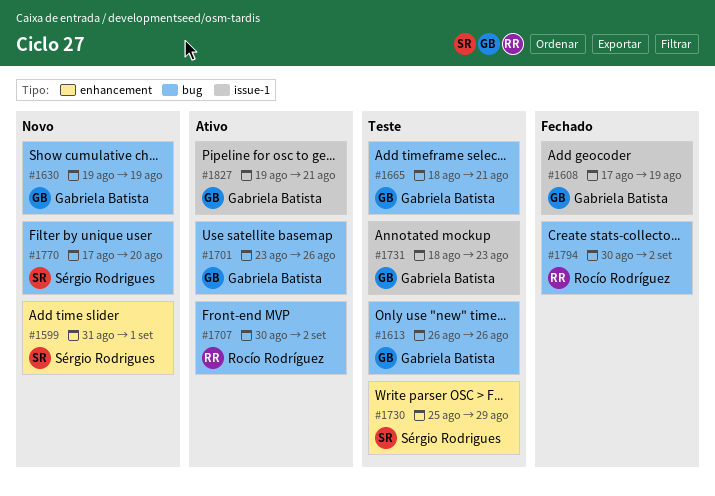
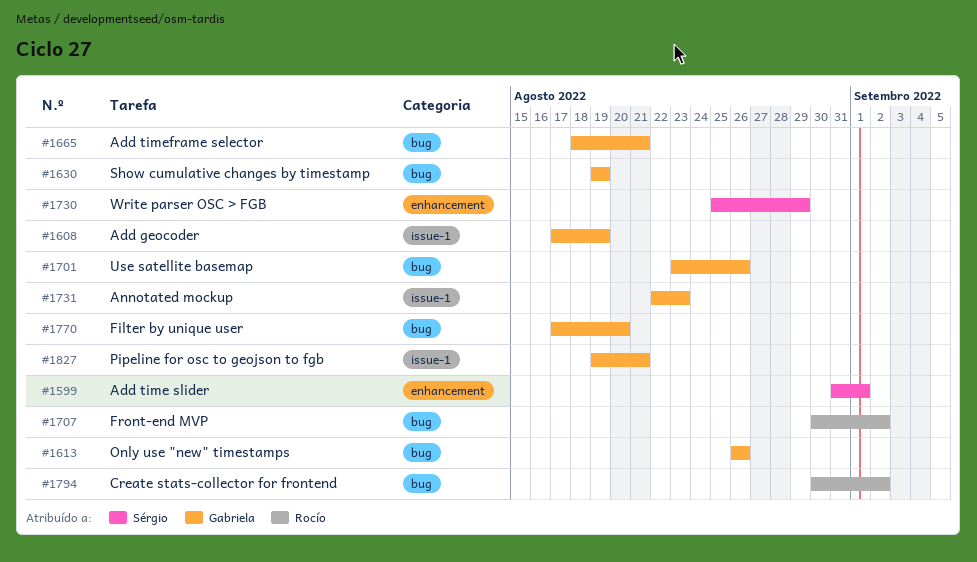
#1731, start: Aug 18 -> Aug 22
#1770, owner: Sérgio Rodrigues -> Gabriela Batista

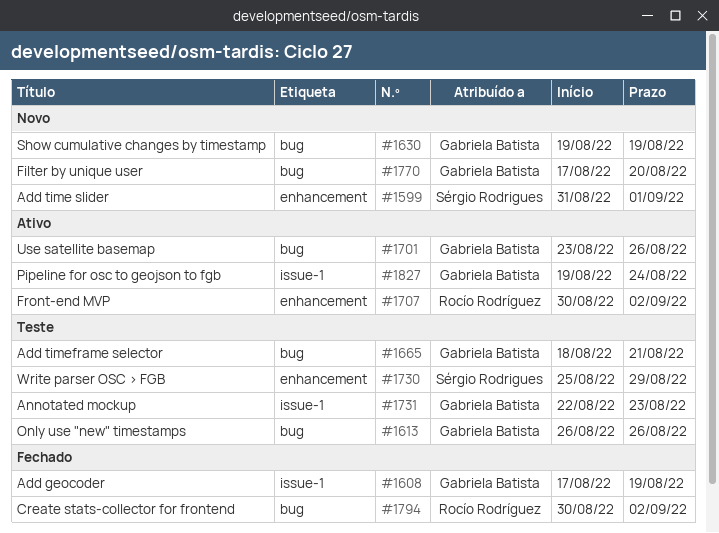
#1707, label: bug -> enhancement
#1827, due: Aug 21 -> Aug 24

